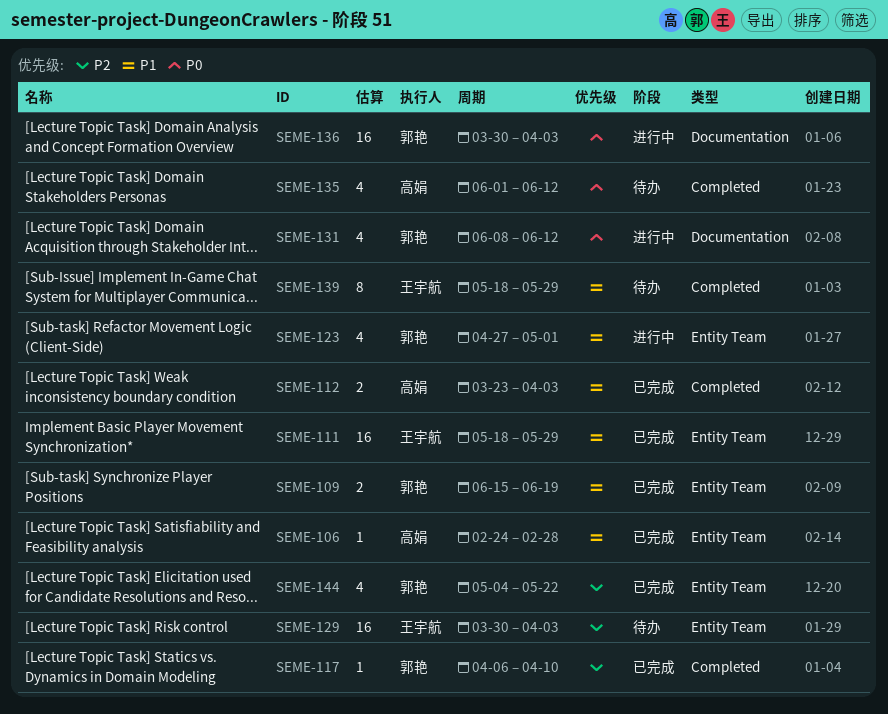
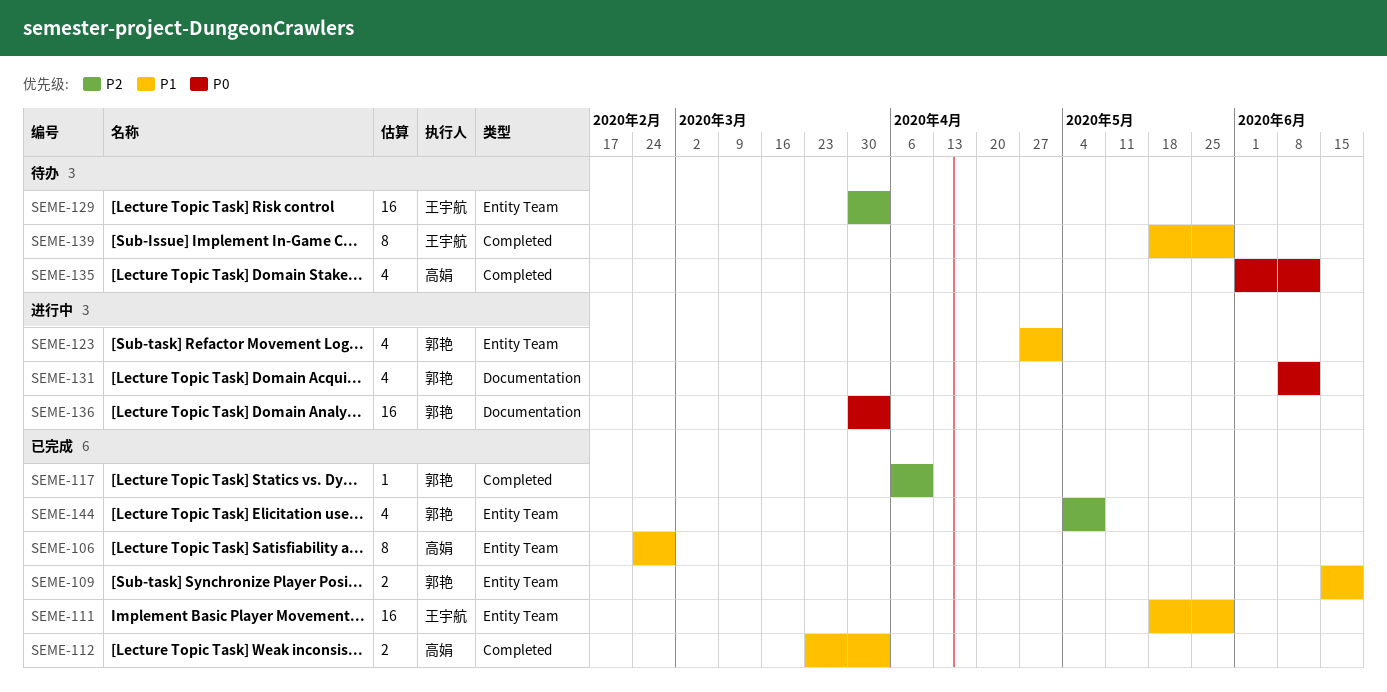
SEME-106, estimate: 1 -> 8
SEME-144, due: May 22 -> May 8

